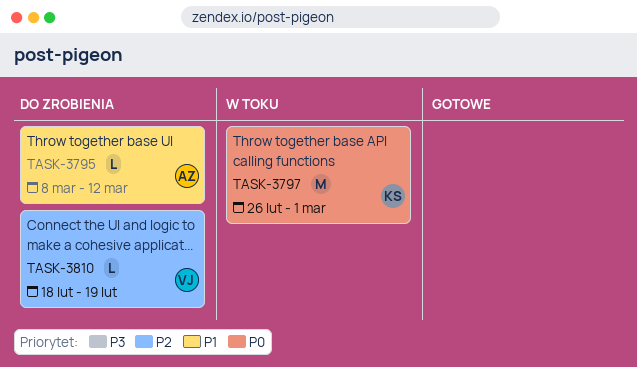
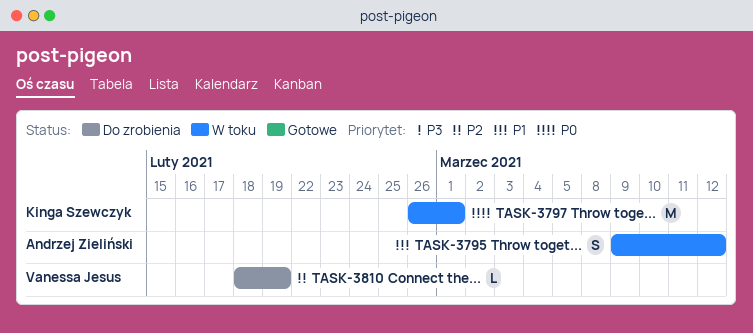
TASK-3795, status: Do zrobienia -> W toku
TASK-3795, estimate: L -> S
TASK-3795, start: Mar 8 -> Mar 9

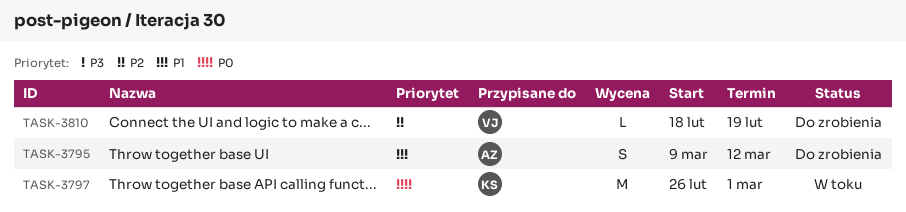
TASK-3795, status: W toku -> Do zrobienia

